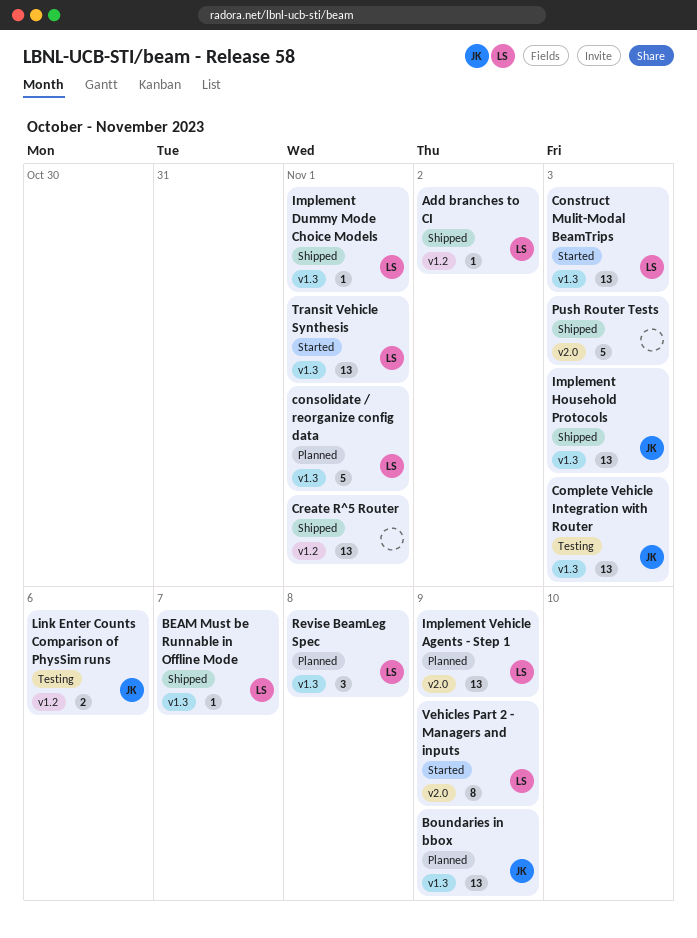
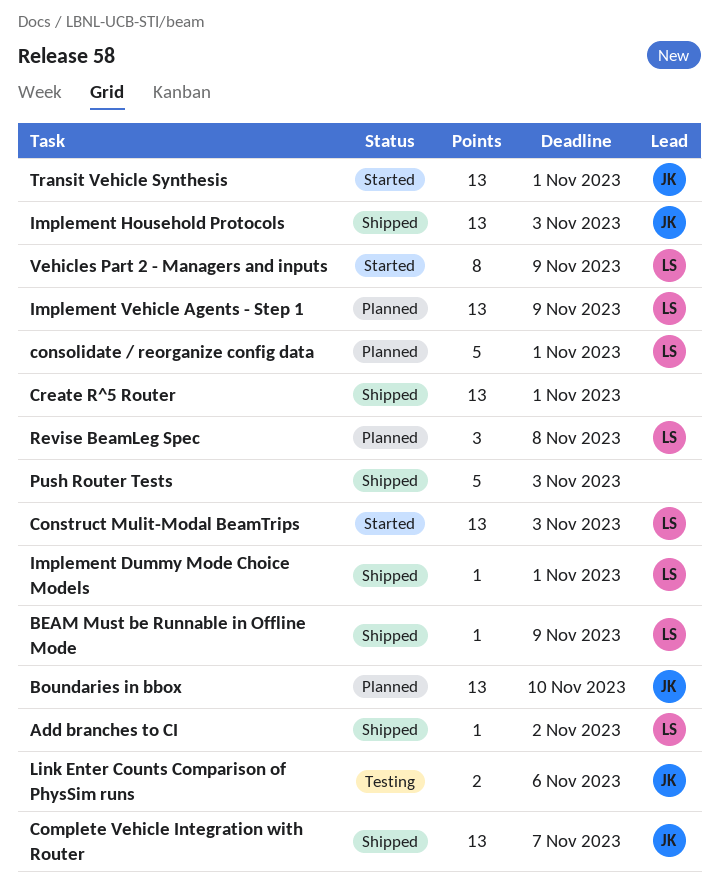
BEAM Must be Runnable in Offline Mode, due: Nov 7 -> Nov 9
Boundaries in bbox, due: Nov 9 -> Nov 10
Complete Vehicle Integration with Router, status: Testing -> Shipped
Complete Vehicle Integration with Router, due: Nov 3 -> Nov 7
Transit Vehicle Synthesis, owner: LS -> JK

